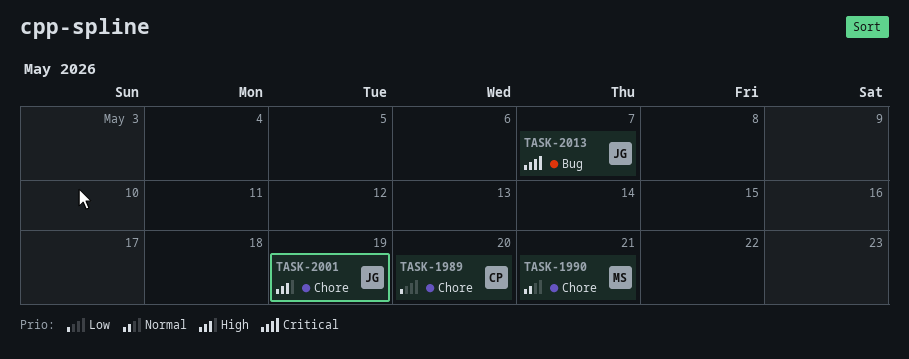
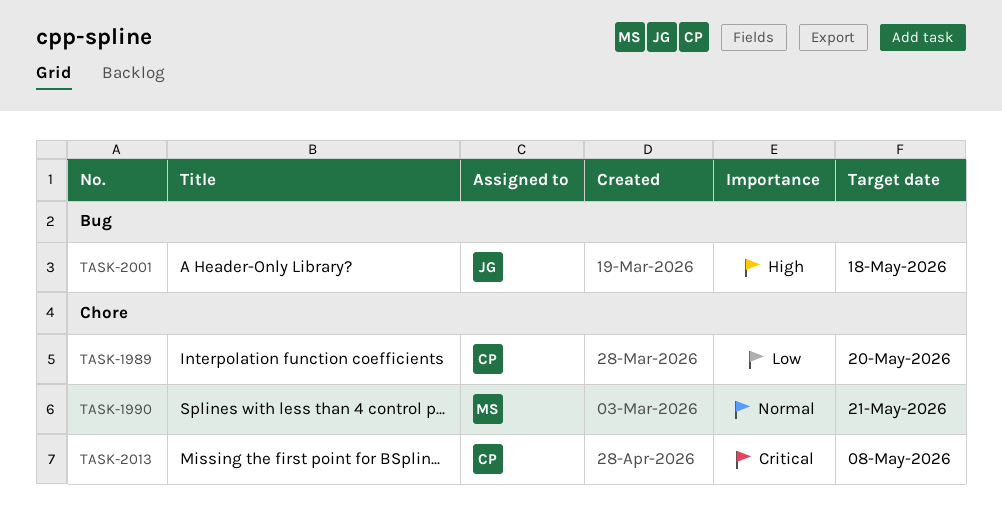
TASK-2001, label: Chore -> Bug
TASK-2001, due: May 19 -> May 18
TASK-2013, owner: JG -> CP
TASK-2013, label: Bug -> Chore
TASK-2013, due: May 7 -> May 8

